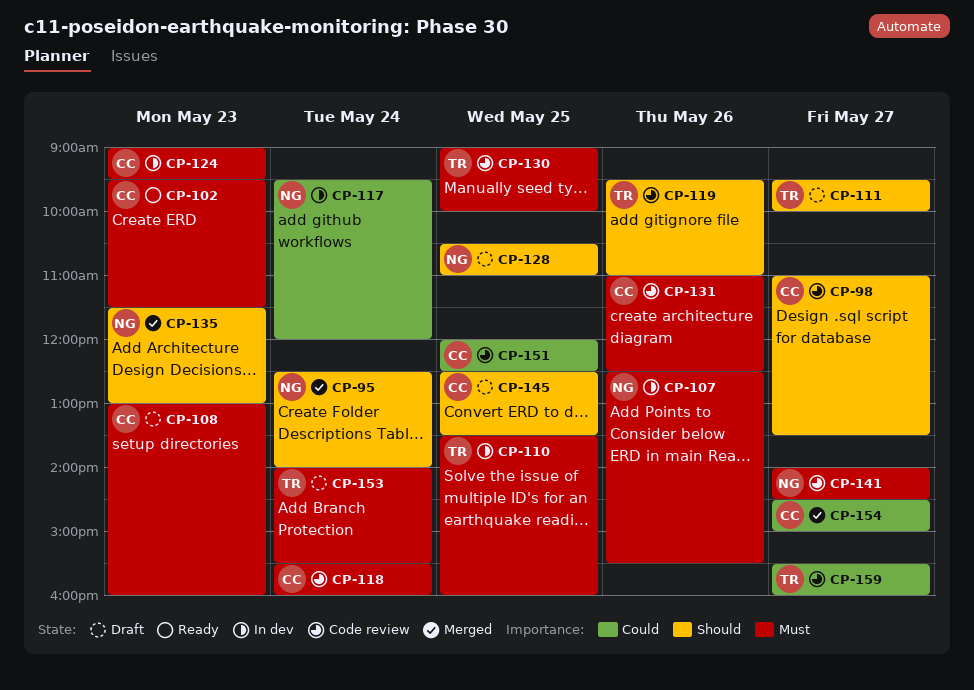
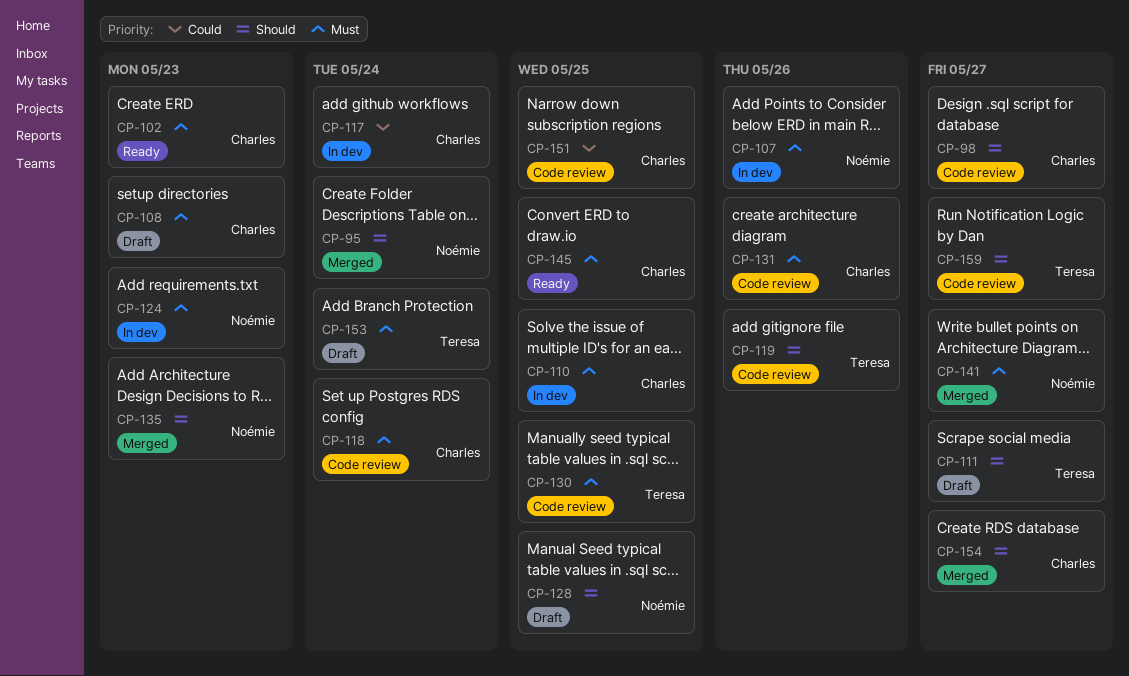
CP-110, owner: Teresa -> Charles
CP-117, owner: Noémie -> Charles
CP-124, owner: Charles -> Noémie
CP-141, status: Code review -> Merged
CP-145, status: Draft -> Ready
CP-145, priority: Should -> Must
CP-154, priority: Could -> Should
CP-159, priority: Could -> Should

